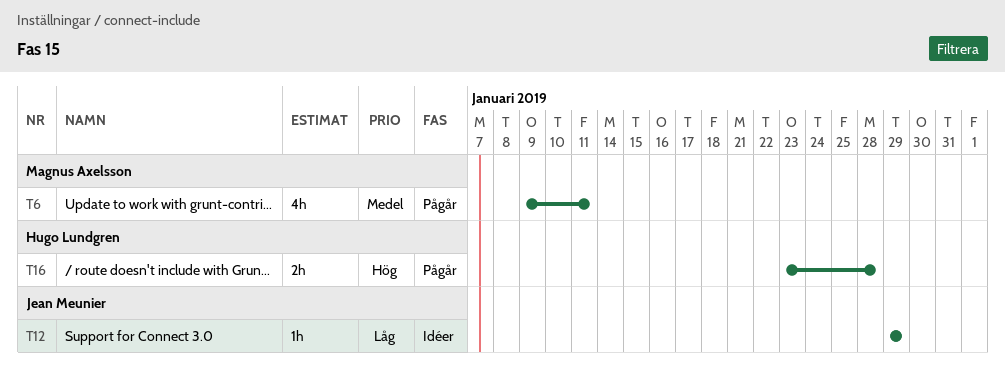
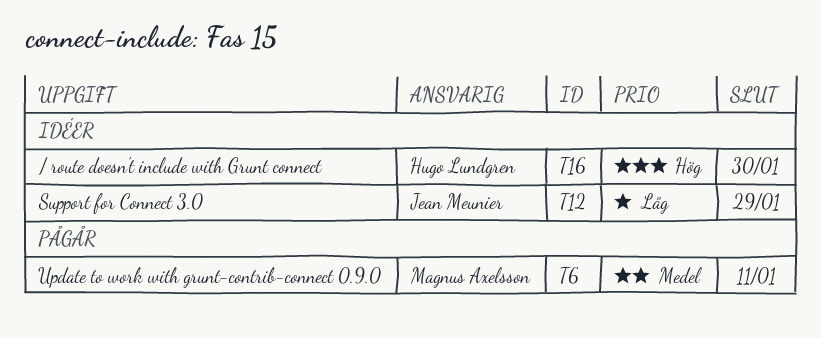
T16, status: Pågår -> Idéer
T16, due: Jan 28 -> Jan 30

